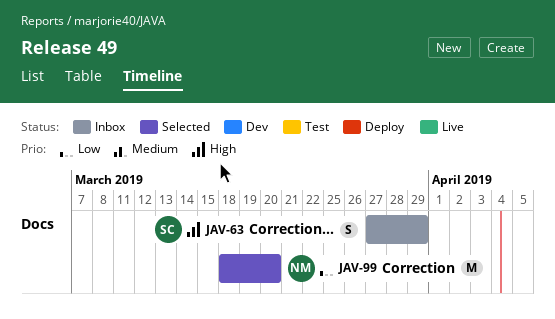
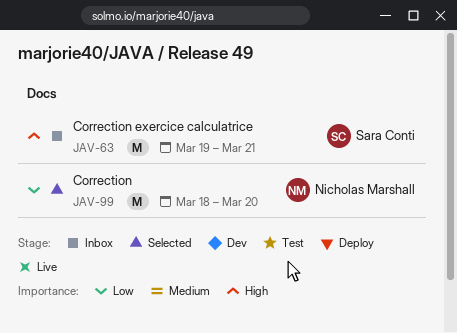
JAV-63, estimate: S -> M
JAV-63, start: Mar 27 -> Mar 19
JAV-63, due: Mar 29 -> Mar 21

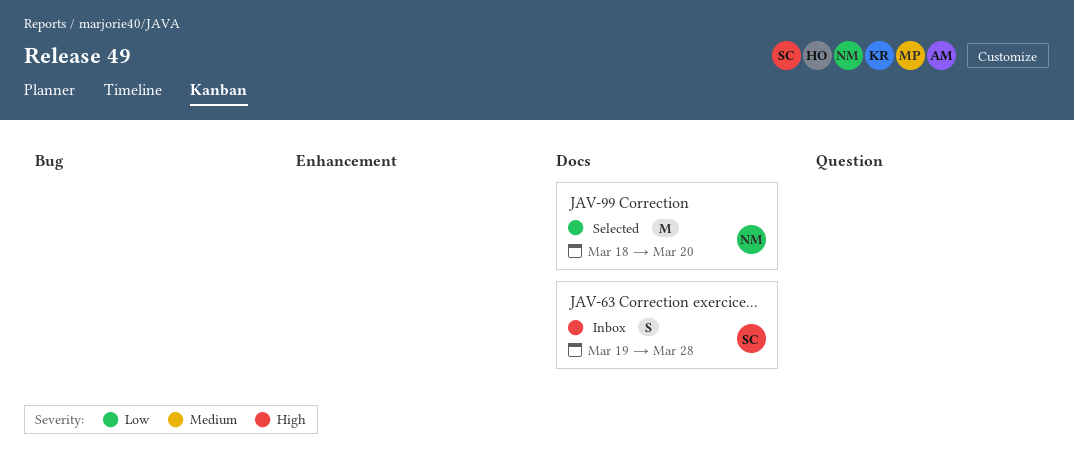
JAV-63, estimate: M -> S
JAV-63, due: Mar 21 -> Mar 28

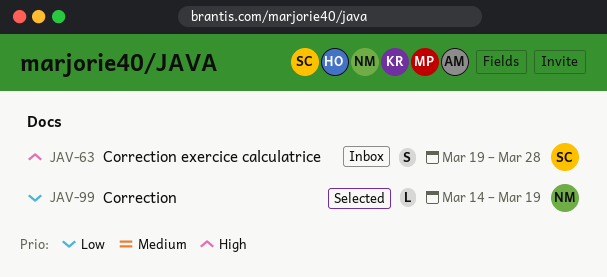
JAV-99, estimate: M -> L
JAV-99, start: Mar 18 -> Mar 14
JAV-99, due: Mar 20 -> Mar 19

